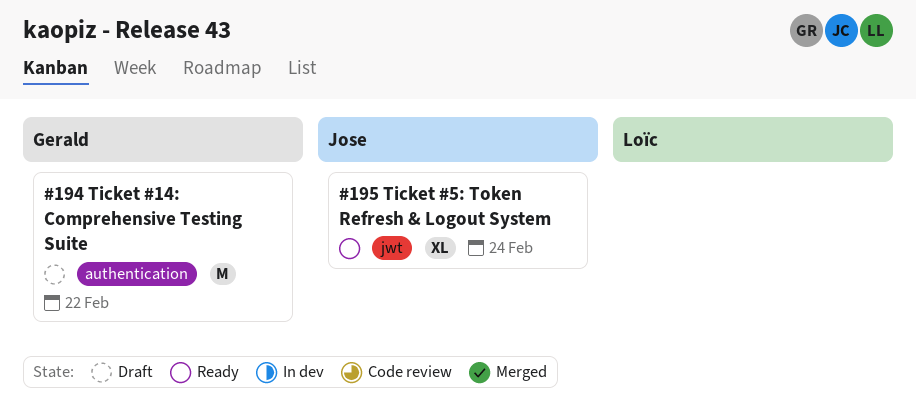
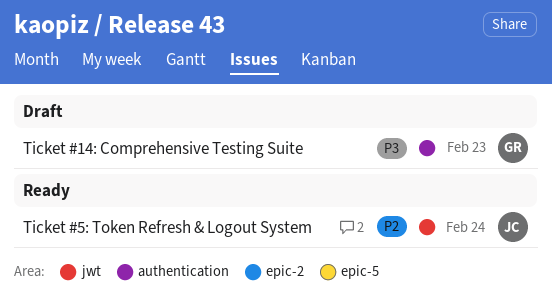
Ticket #14: Comprehensive Testing Suite, due: Feb 22 -> Feb 23

